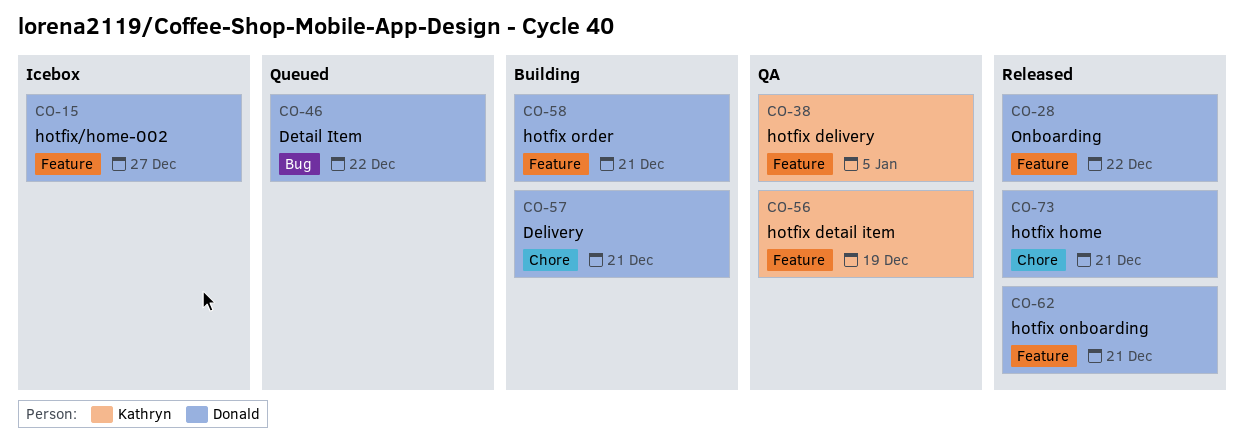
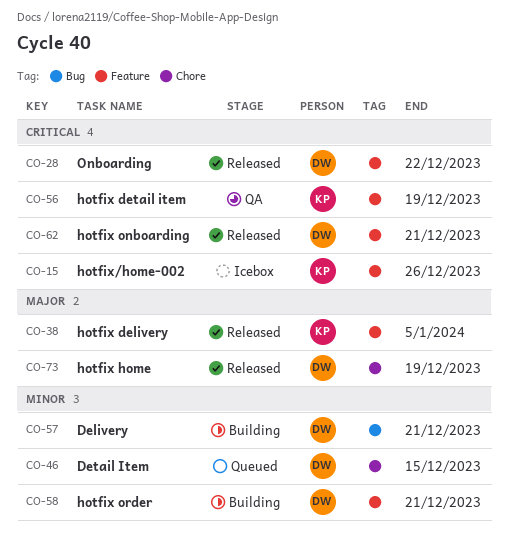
CO-15, owner: Donald -> Kathryn
CO-15, due: Dec 27 -> Dec 26
CO-38, status: QA -> Released
CO-46, label: Bug -> Chore
CO-46, due: Dec 22 -> Dec 15
CO-57, label: Chore -> Bug
CO-73, due: Dec 21 -> Dec 19

